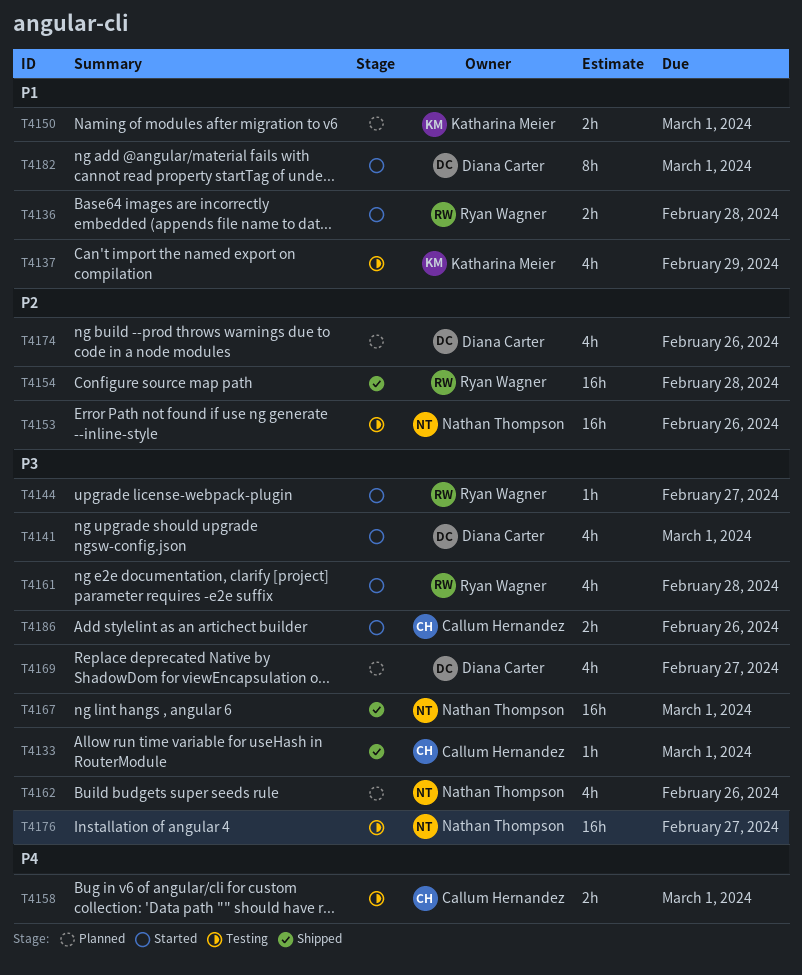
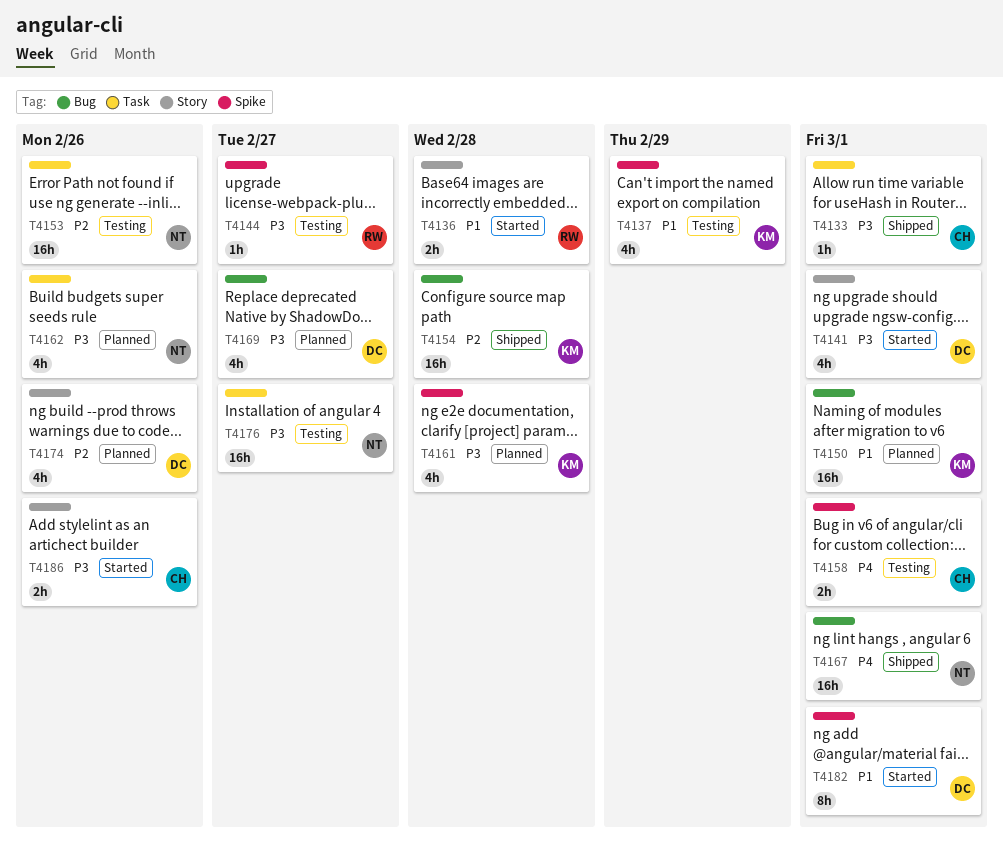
T4144, status: Started -> Testing
T4150, estimate: 2h -> 16h
T4154, owner: Ryan Wagner -> Katharina Meier
T4161, status: Started -> Planned
T4161, owner: Ryan Wagner -> Katharina Meier
T4167, priority: P3 -> P4

